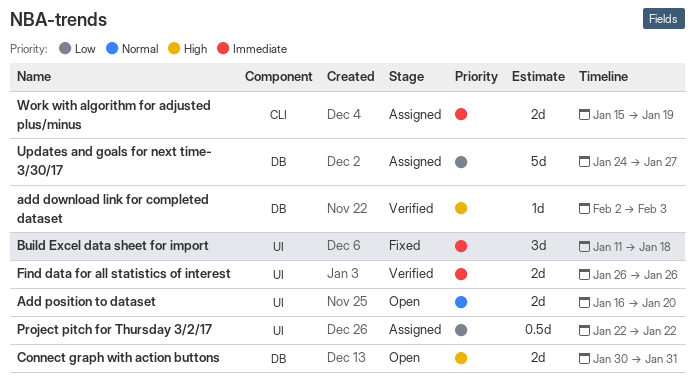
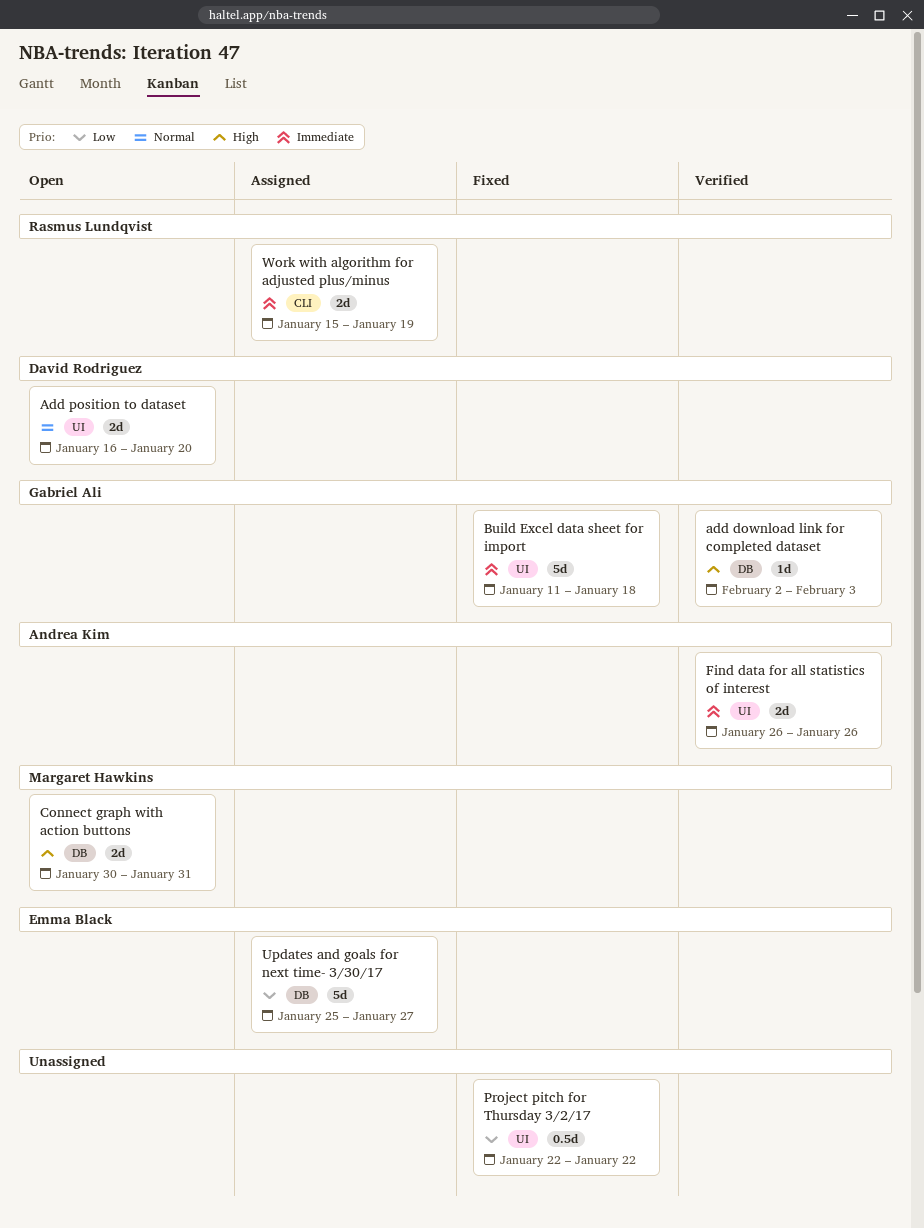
Build Excel data sheet for import, estimate: 3d -> 5d
Project pitch for Thursday 3/2/17, status: Assigned -> Fixed
Updates and goals for next time- 3/30/17, start: Jan 24 -> Jan 25

